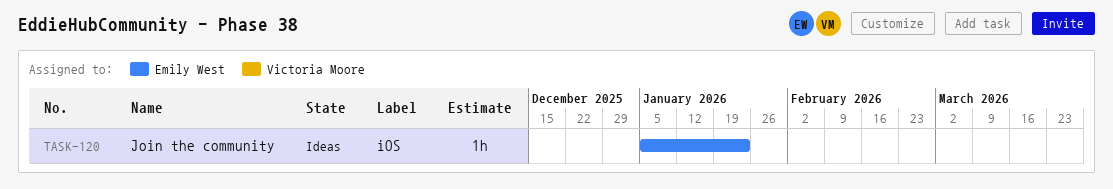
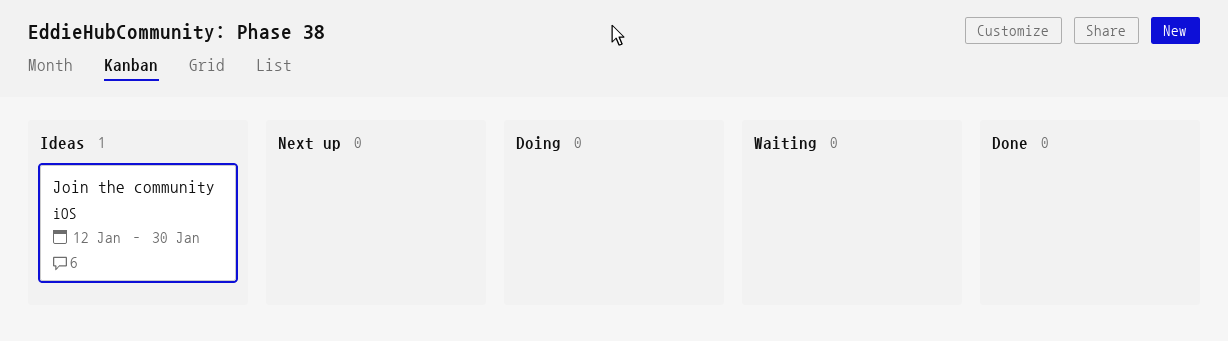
Join the community, start: Jan 5 -> Jan 12
Join the community, due: Jan 23 -> Jan 30

